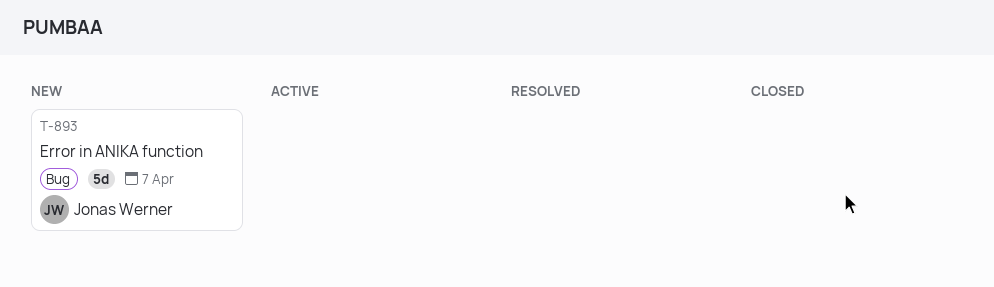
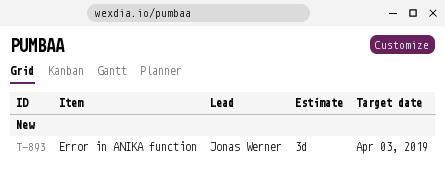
T-893, estimate: 5d -> 3d
T-893, due: Apr 7 -> Apr 3

